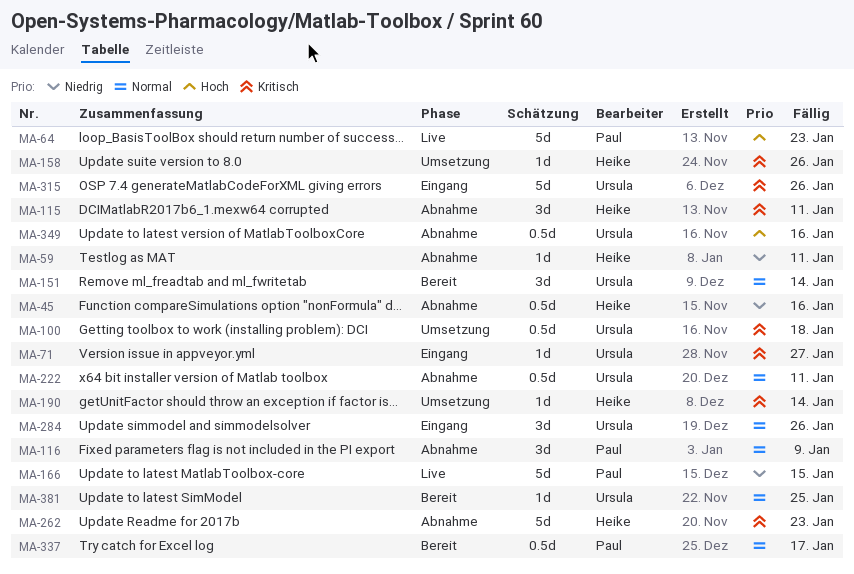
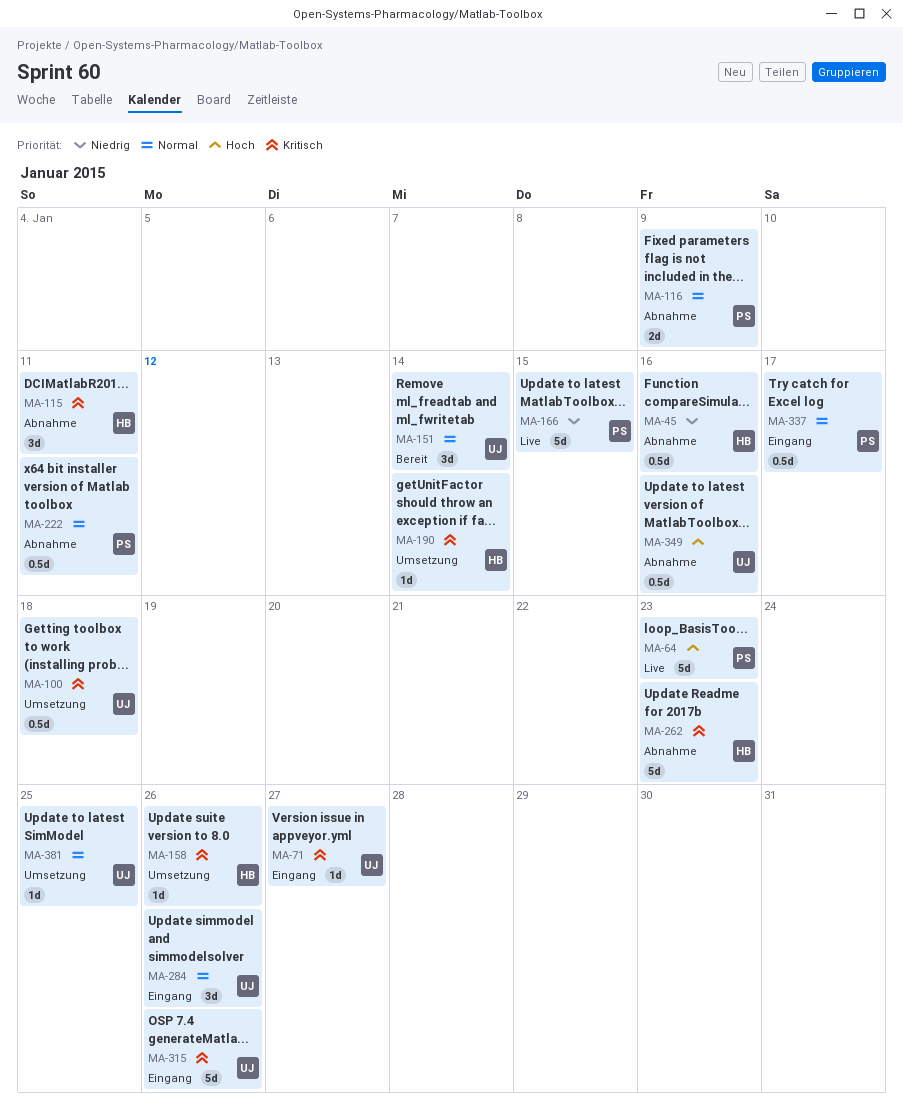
MA-59: present -> none
MA-116, estimate: 3d -> 2d
MA-222, owner: Ursula -> Paul
MA-337, status: Bereit -> Eingang
MA-381, status: Bereit -> Umsetzung

